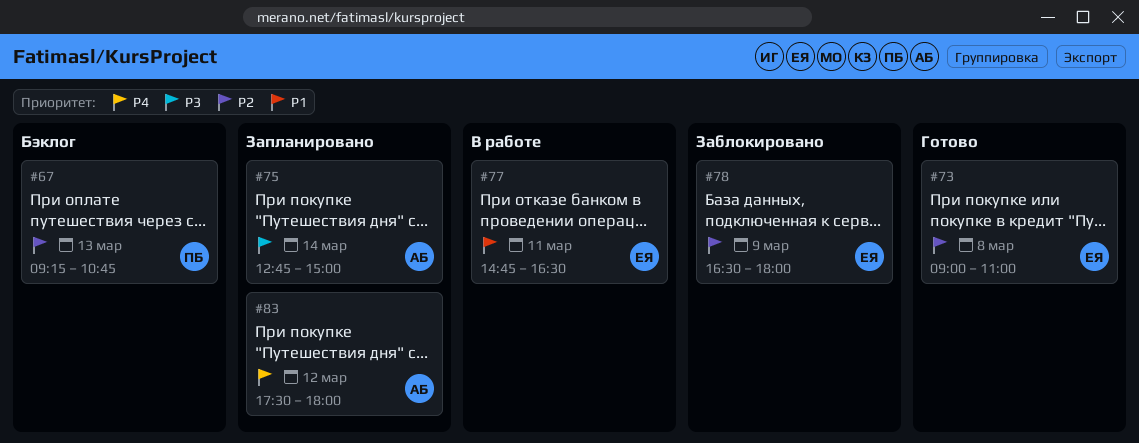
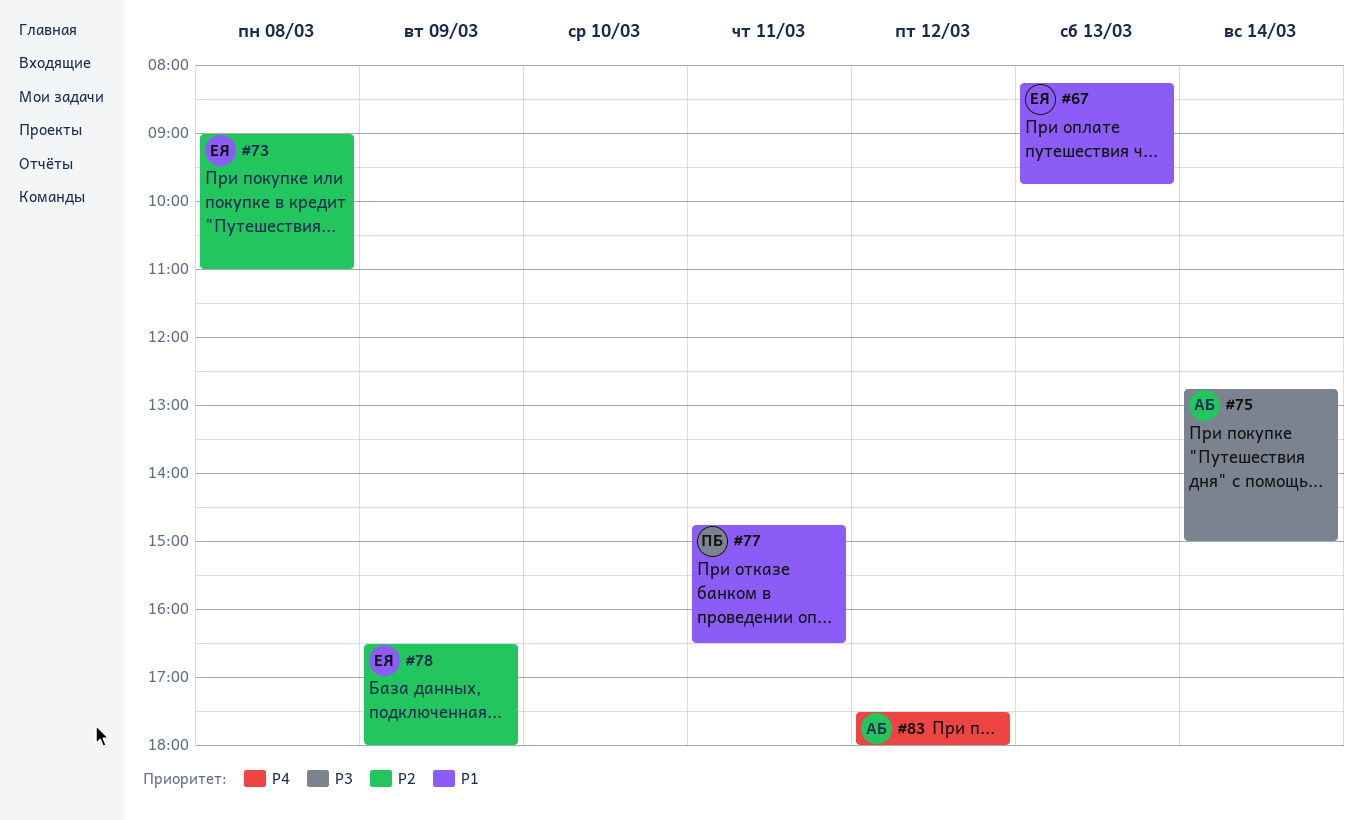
#67, owner: ПБ -> ЕЯ
#67, priority: P2 -> P1
#67, begins: 09:15 -> 08:15
#67, ends: 10:45 -> 09:45
#77, owner: ЕЯ -> ПБ

